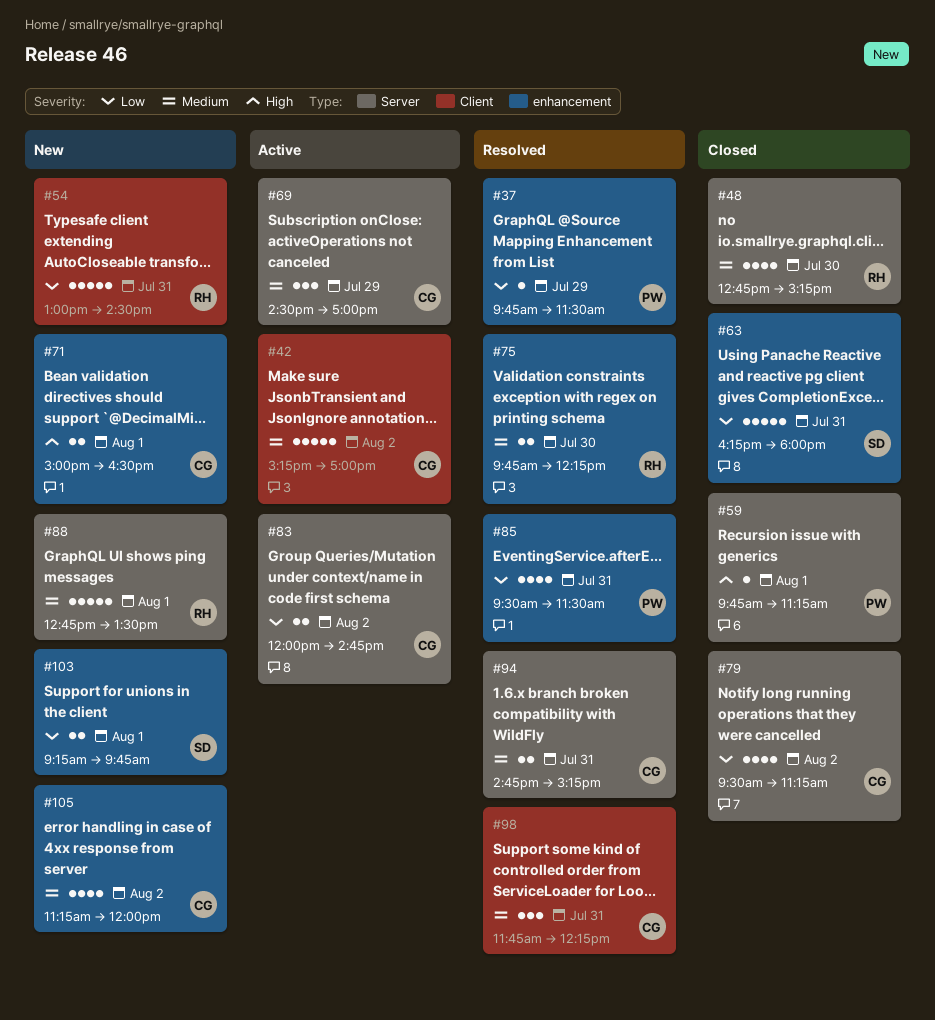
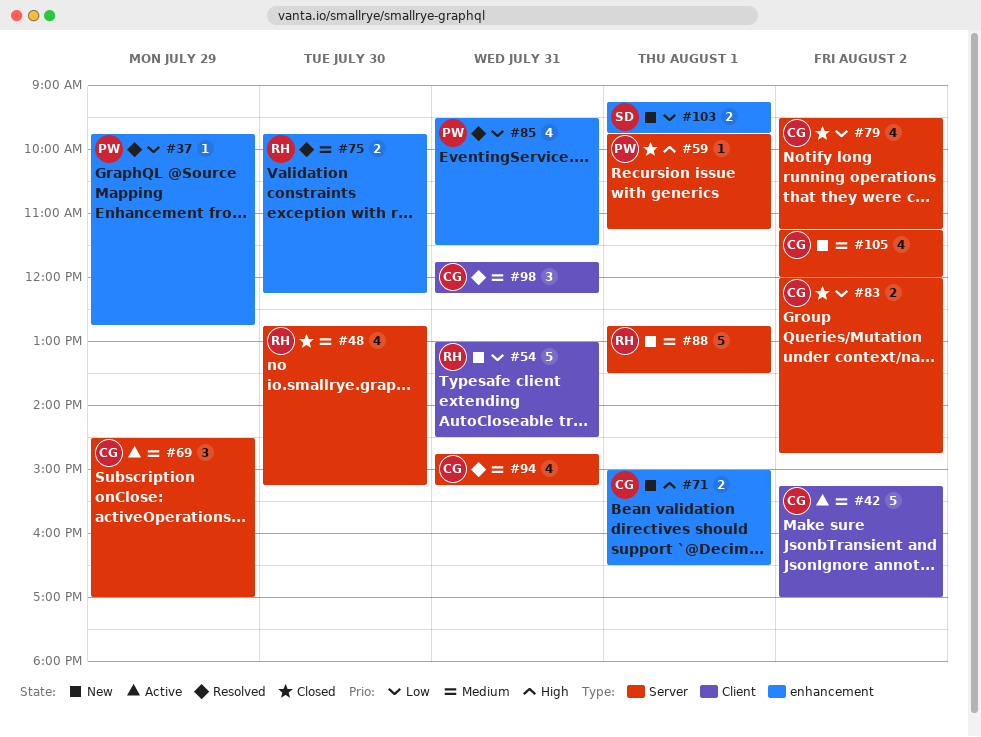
#37, ends: 11:30 -> 12:45
#63: present -> none
#83, status: Active -> Closed
#94, estimate: 2 -> 4
#105, label: enhancement -> Server

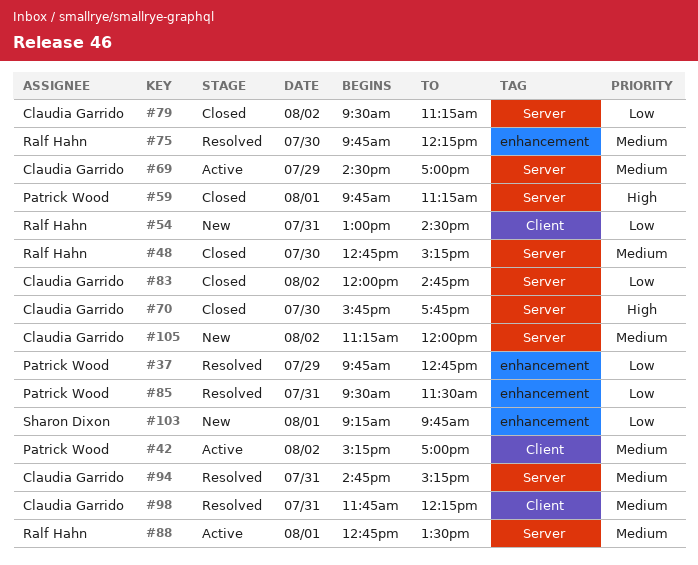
#42, owner: Claudia Garrido -> Patrick Wood
#70: none -> present
#71: present -> none
#88, status: New -> Active

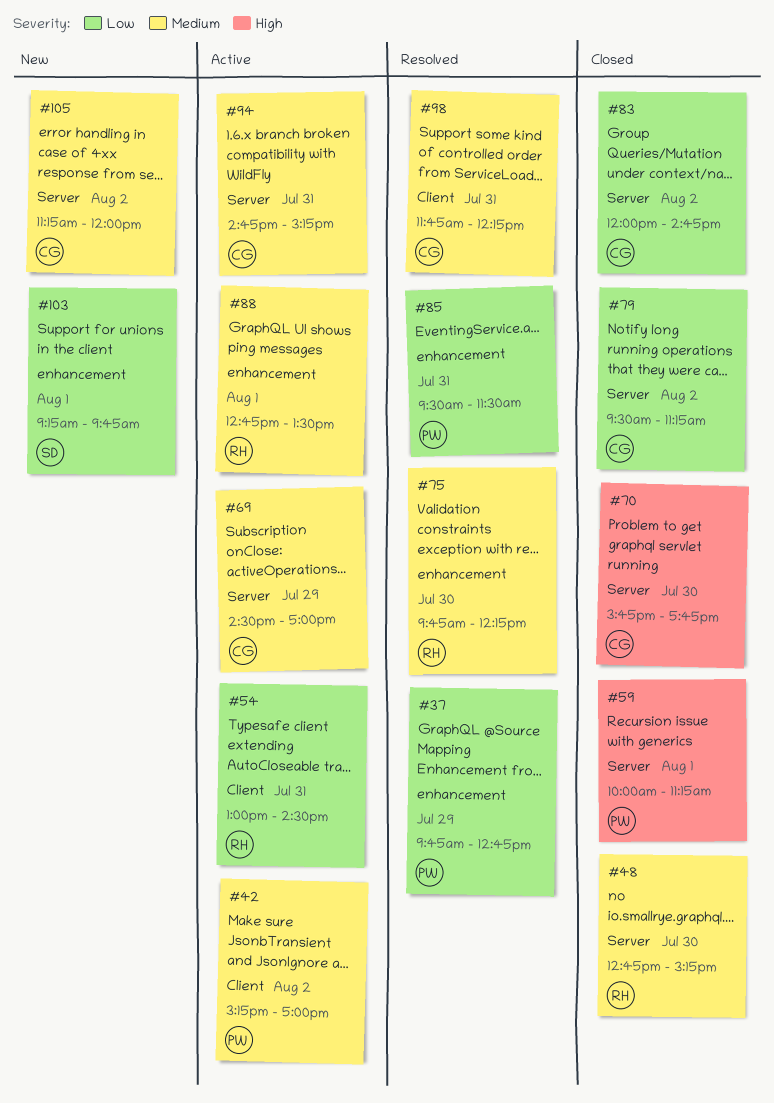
#54, status: New -> Active
#59, begins: 09:45 -> 10:00
#88, label: Server -> enhancement
#94, status: Resolved -> Active

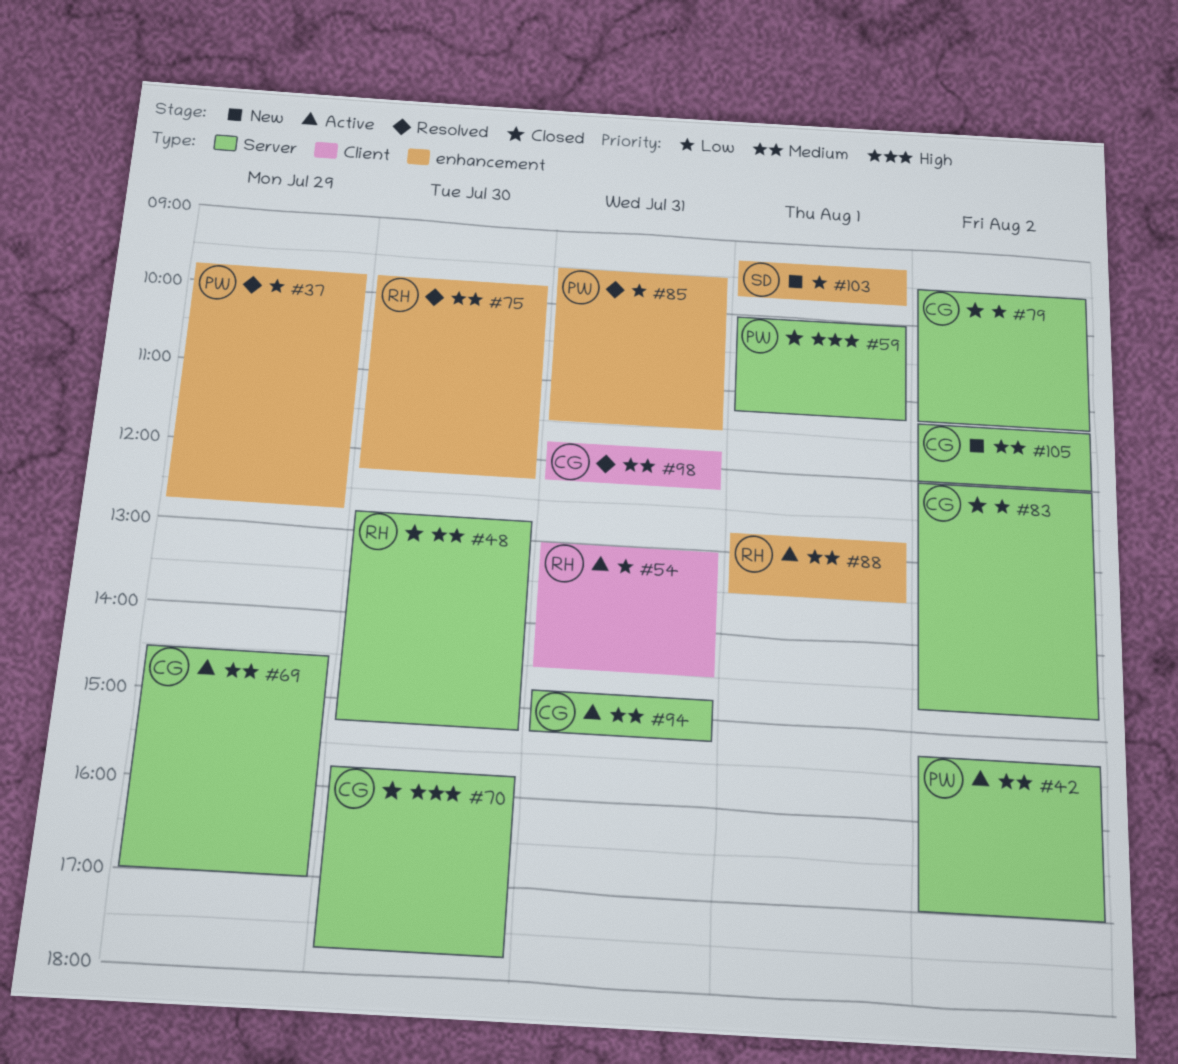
#42, label: Client -> Server

